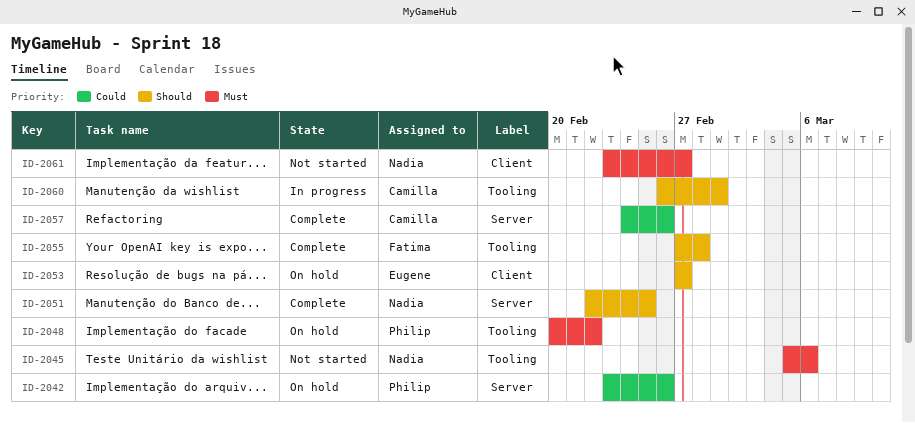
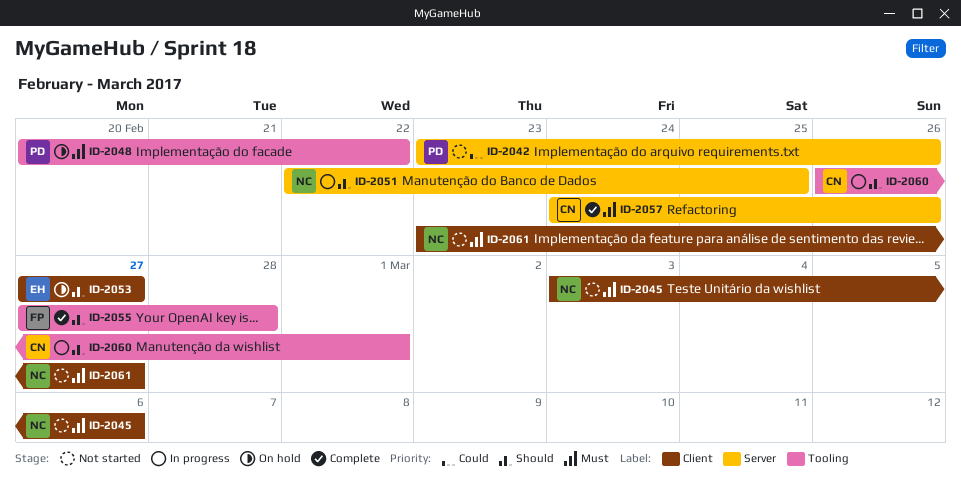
ID-2042, status: On hold -> Not started
ID-2045, label: Tooling -> Client
ID-2045, start: Mar 5 -> Mar 3
ID-2051, status: Complete -> In progress
ID-2057, priority: Could -> Must

